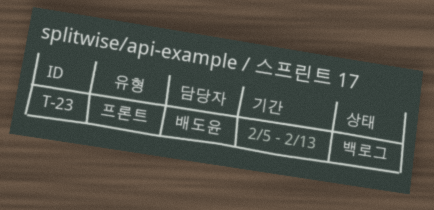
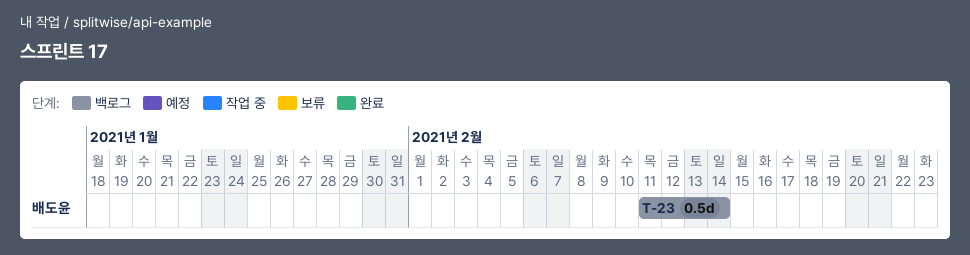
T-23, start: Feb 5 -> Feb 11
T-23, due: Feb 13 -> Feb 14

